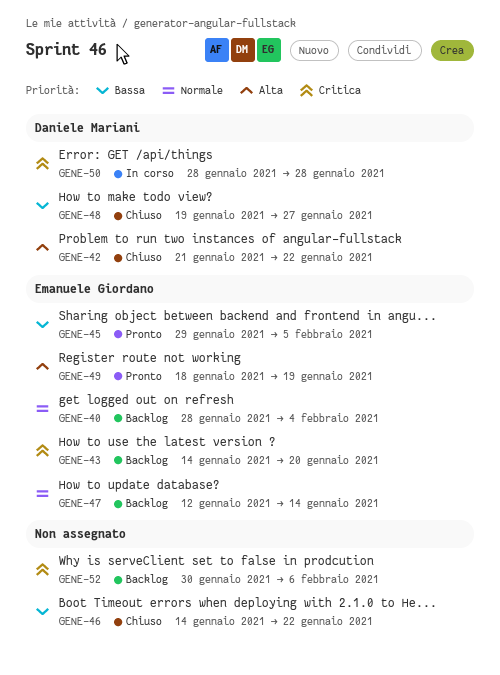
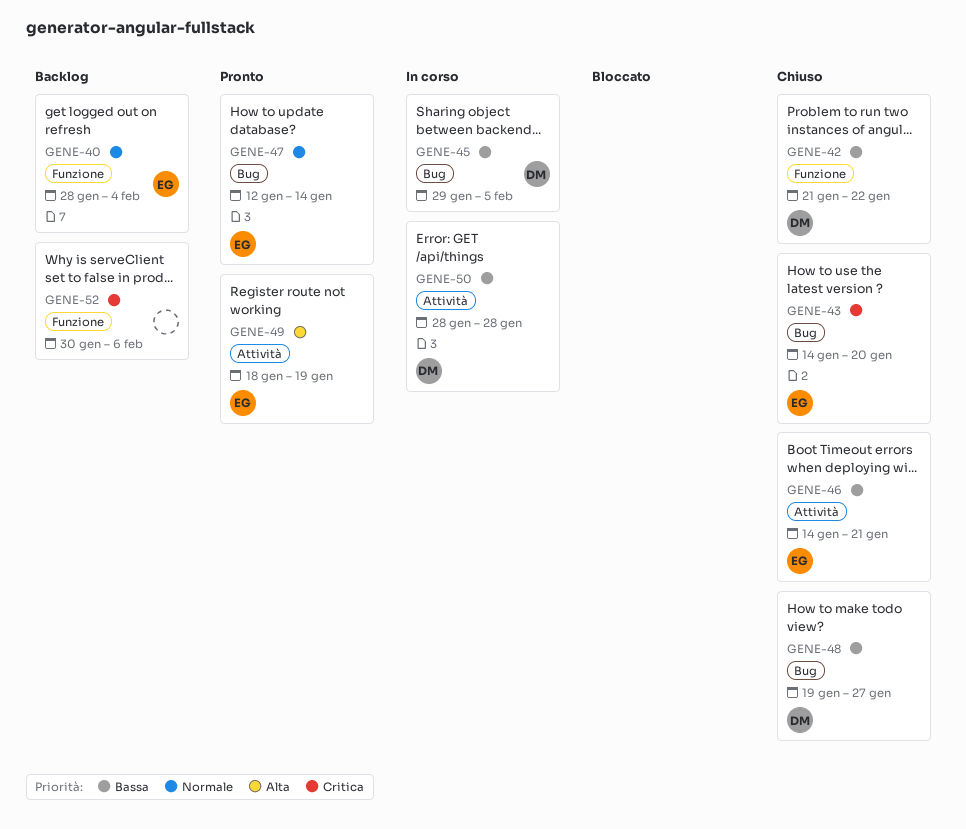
GENE-42, priority: Alta -> Bassa
GENE-43, status: Backlog -> Chiuso
GENE-45, status: Pronto -> In corso
GENE-45, owner: Emanuele Giordano -> Daniele Mariani
GENE-46, owner: none -> Emanuele Giordano
GENE-46, due: Jan 22 -> Jan 21
GENE-47, status: Backlog -> Pronto
GENE-50, priority: Critica -> Bassa

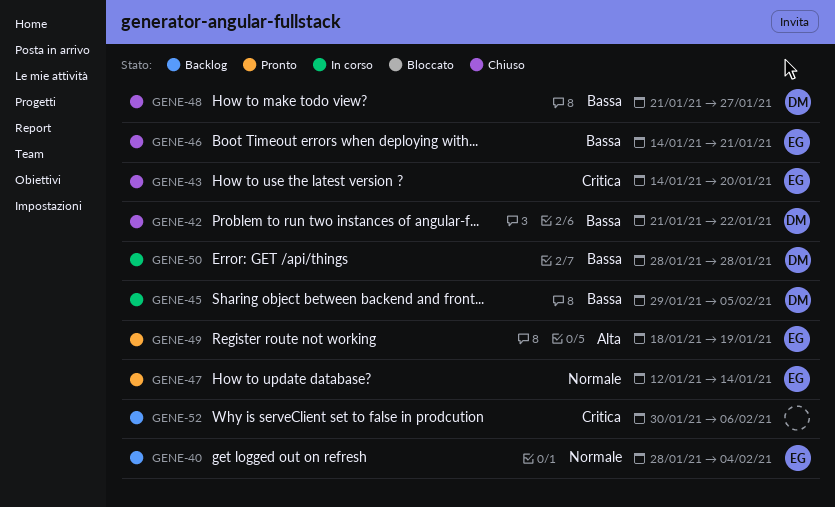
GENE-48, start: Jan 19 -> Jan 21

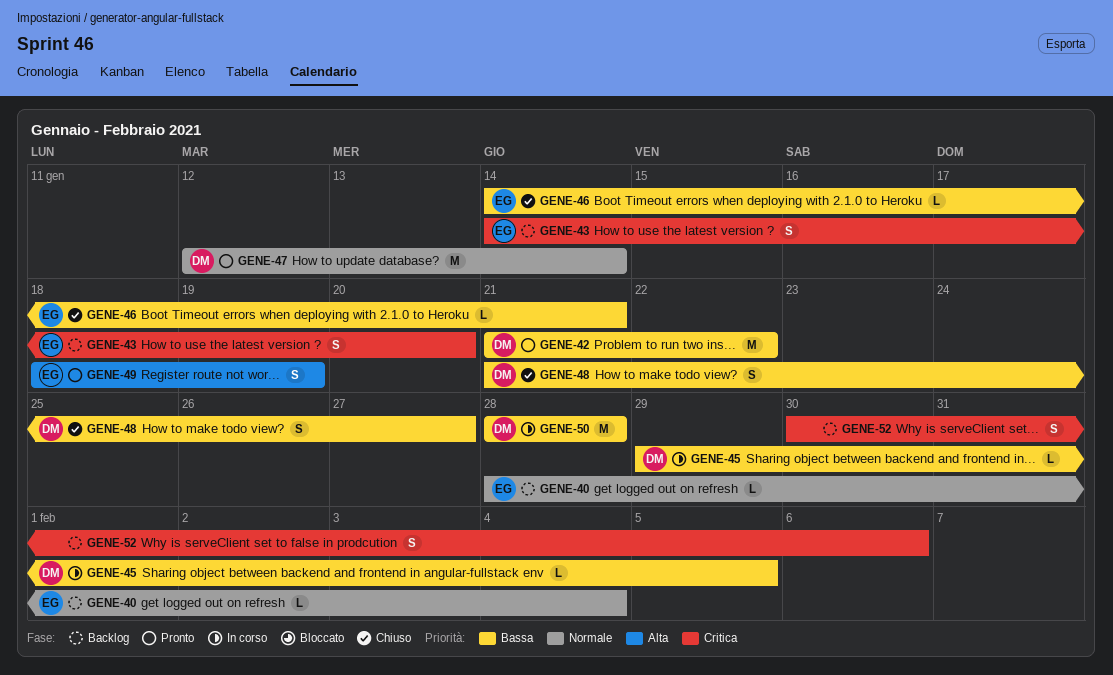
GENE-42, status: Chiuso -> Pronto
GENE-43, status: Chiuso -> Backlog
GENE-47, owner: EG -> DM

